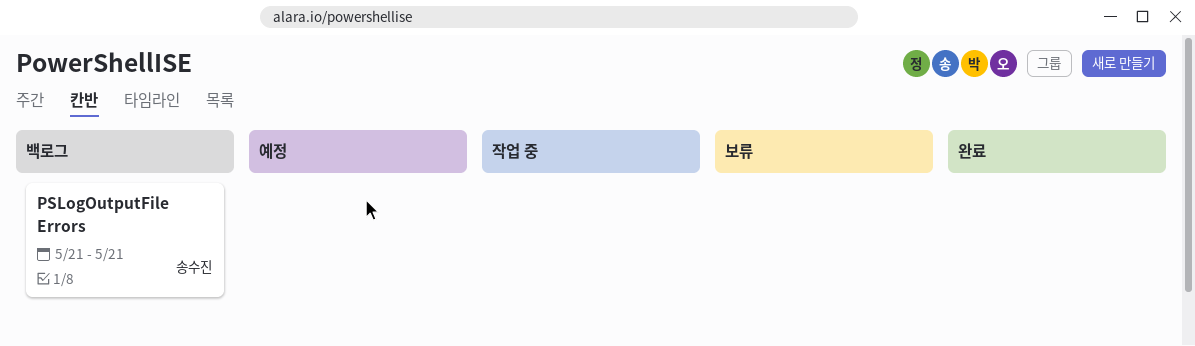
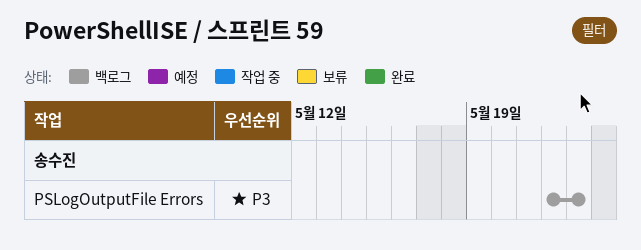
PSLogOutputFile Errors, start: May 21 -> May 22
PSLogOutputFile Errors, due: May 21 -> May 23

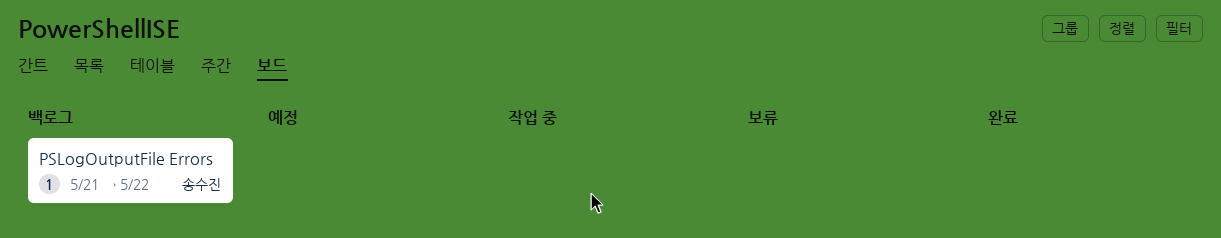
PSLogOutputFile Errors, start: May 22 -> May 21
PSLogOutputFile Errors, due: May 23 -> May 22

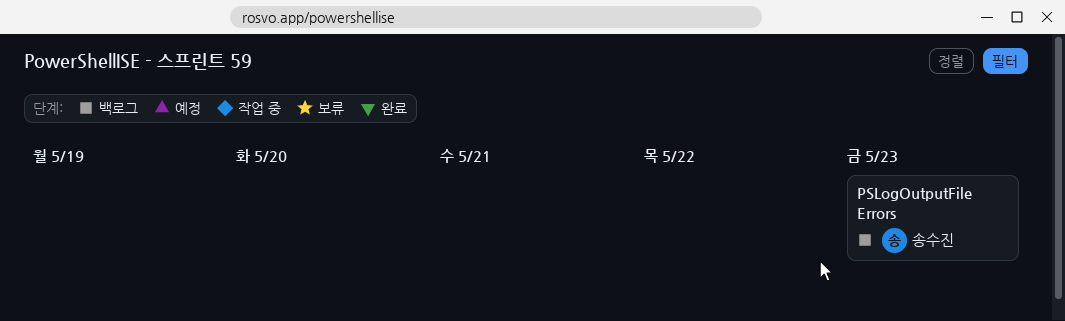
PSLogOutputFile Errors, due: May 22 -> May 23

